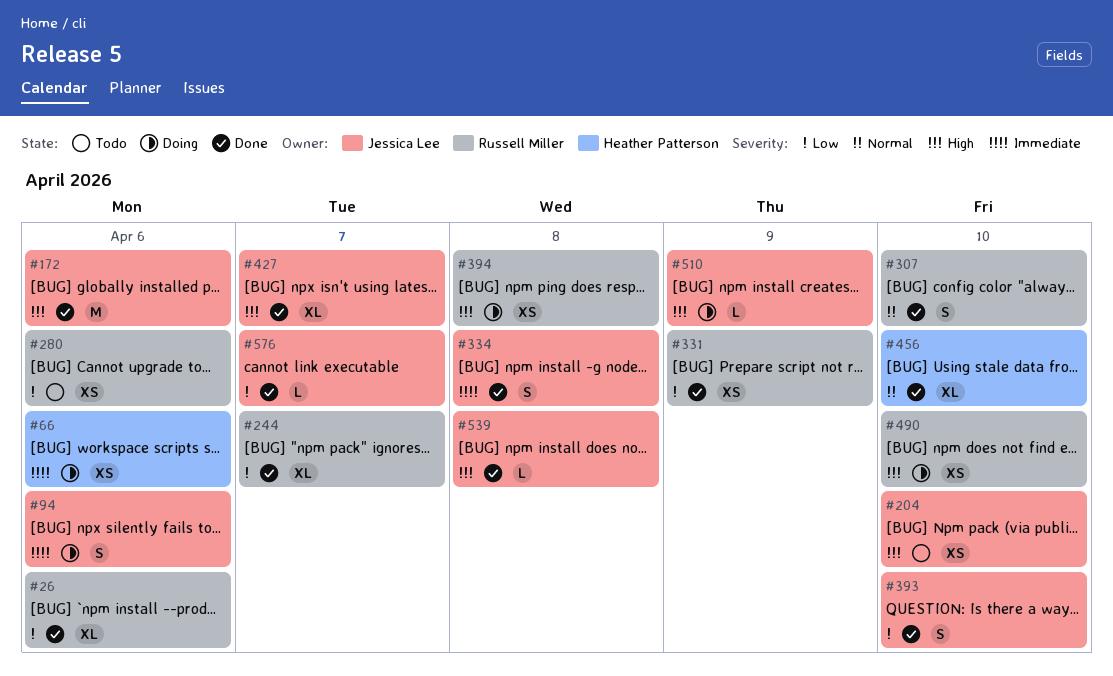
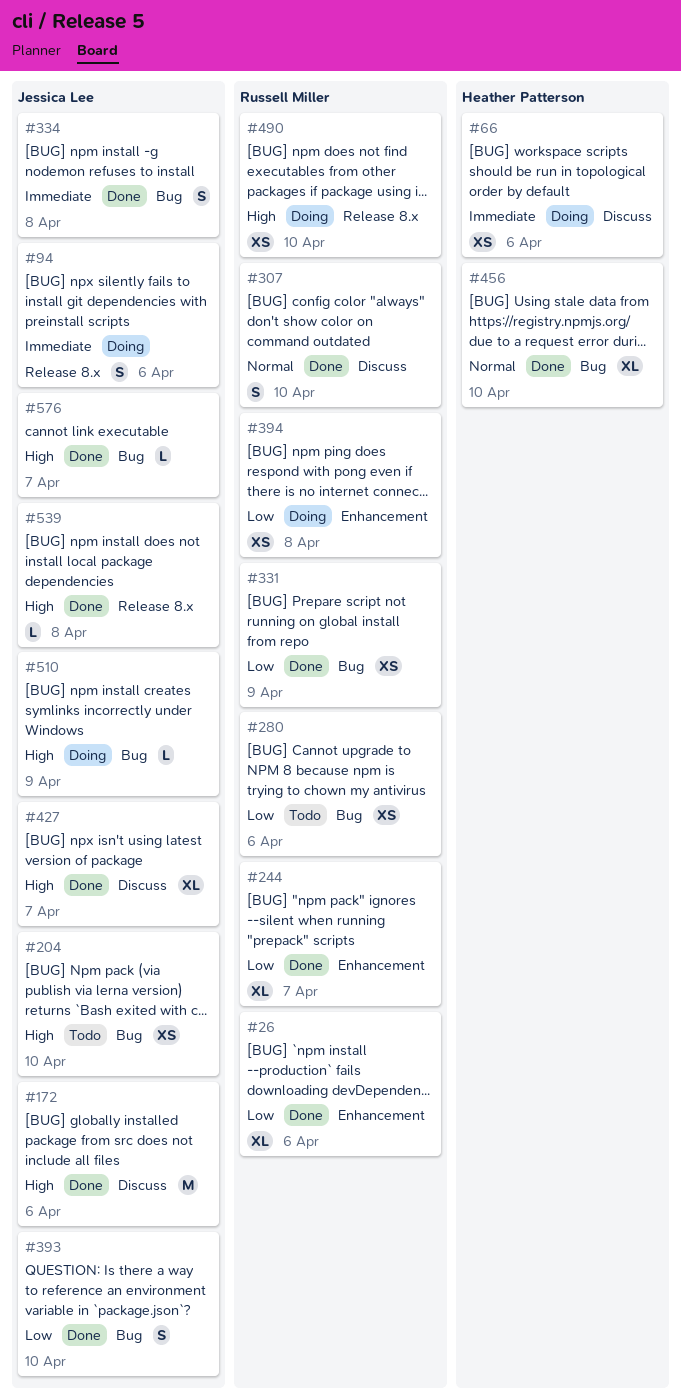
#394, priority: High -> Low
#576, priority: Low -> High

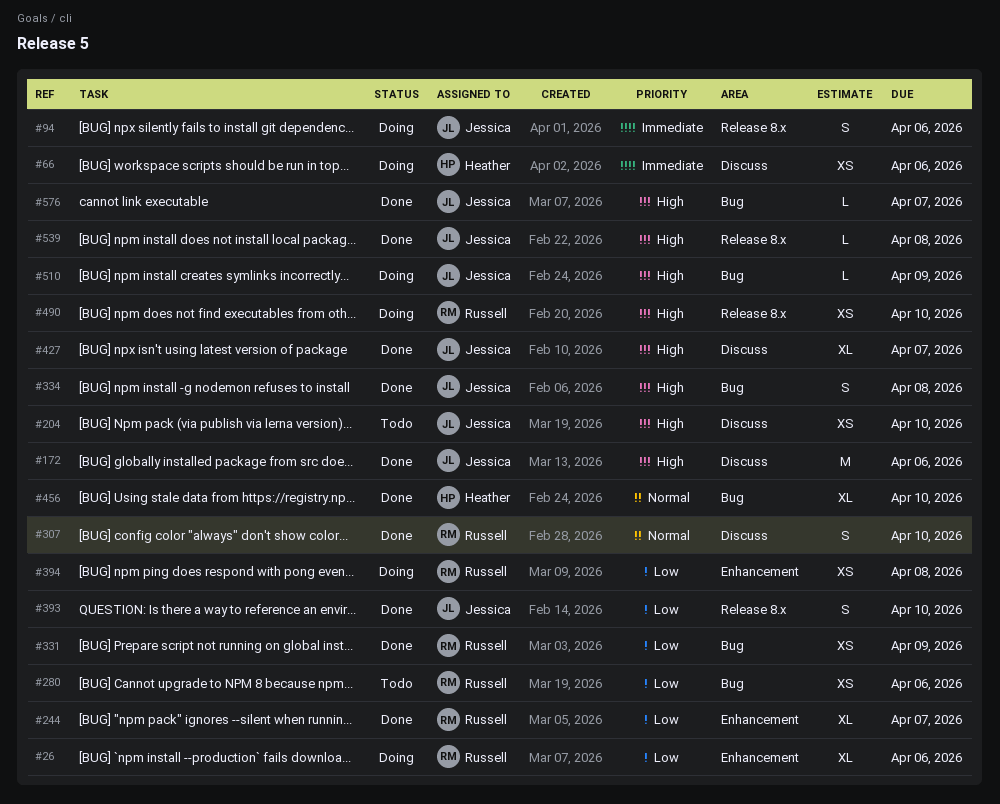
#26, status: Done -> Doing
#204, label: Bug -> Discuss
#334, priority: Immediate -> High
#393, label: Bug -> Release 8.x

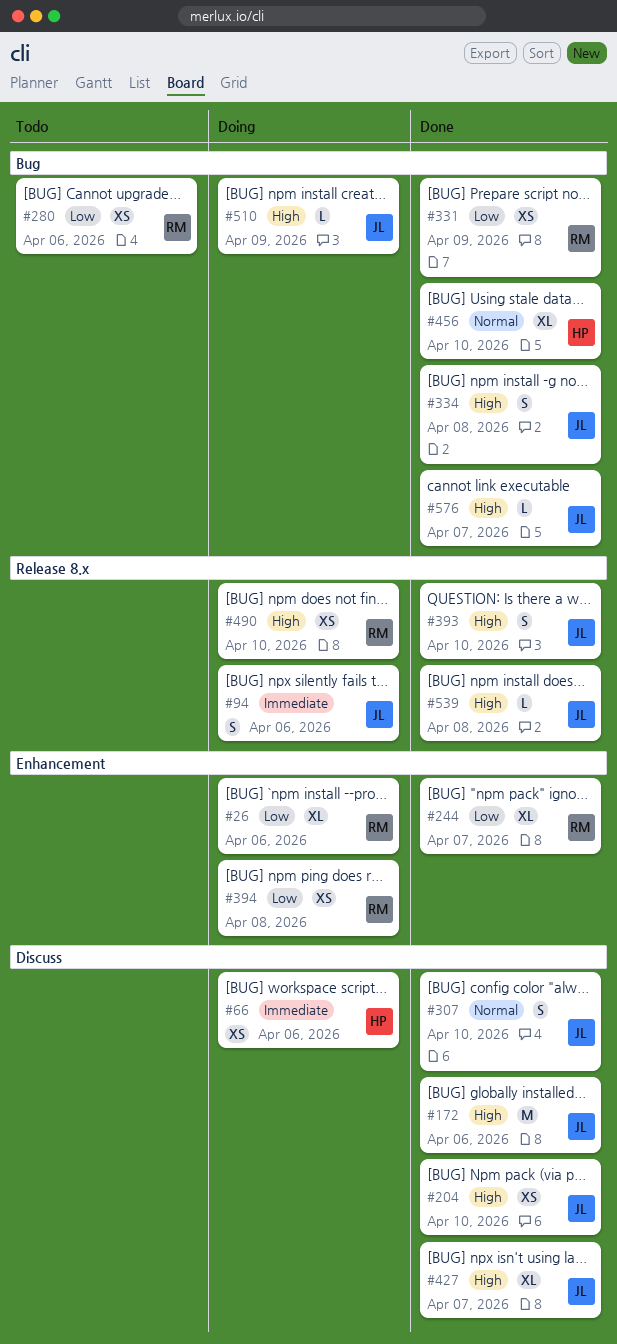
#204, status: Todo -> Done
#307, owner: Russell -> Jessica
#393, priority: Low -> High

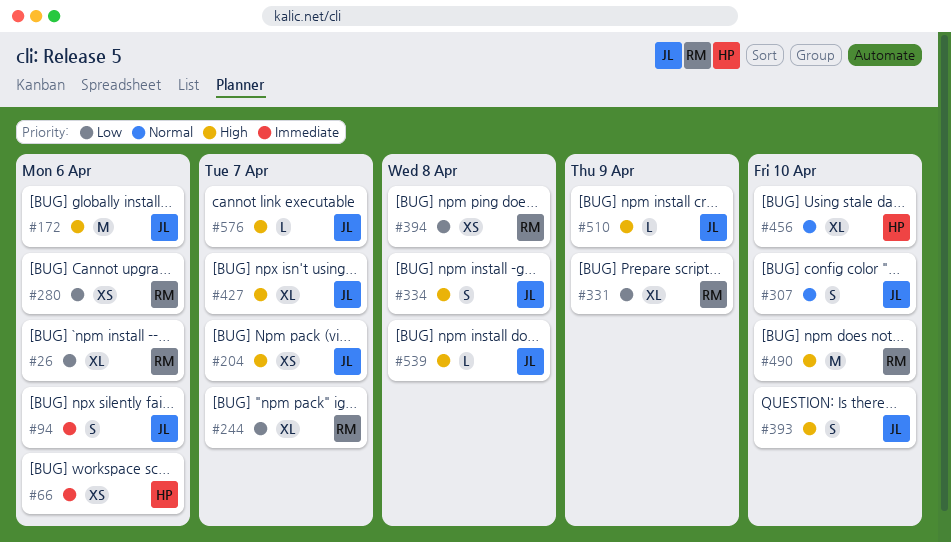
#204, due: Apr 10 -> Apr 7
#331, estimate: XS -> XL
#490, estimate: XS -> M

